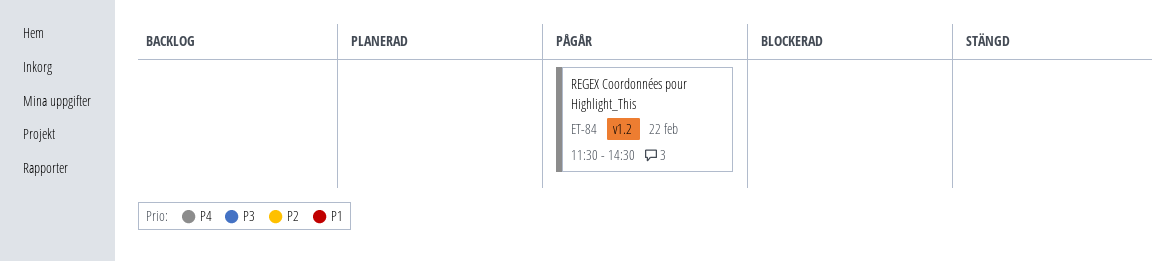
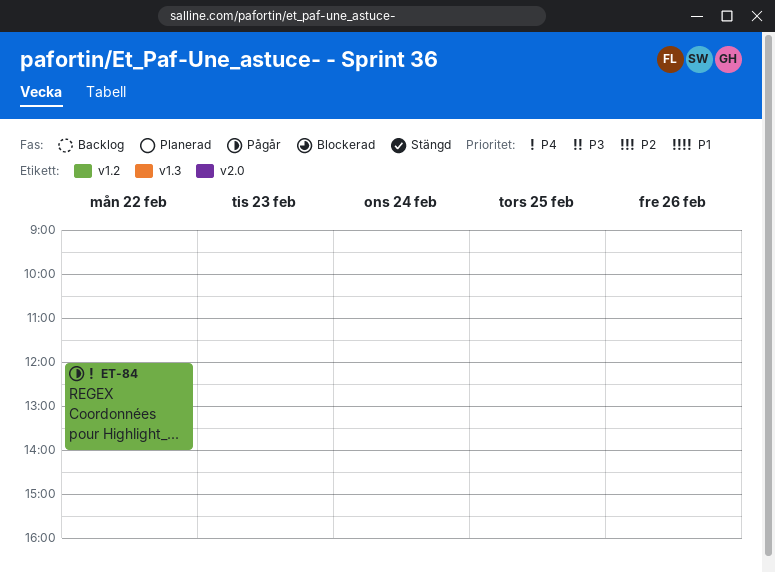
ET-84, begins: 11:30 -> 12:00
ET-84, ends: 14:30 -> 14:00

